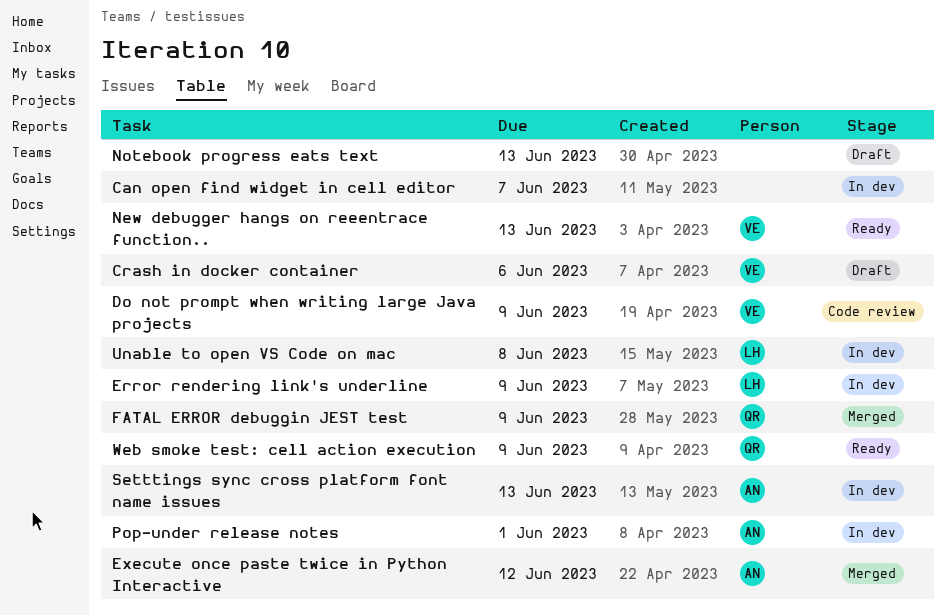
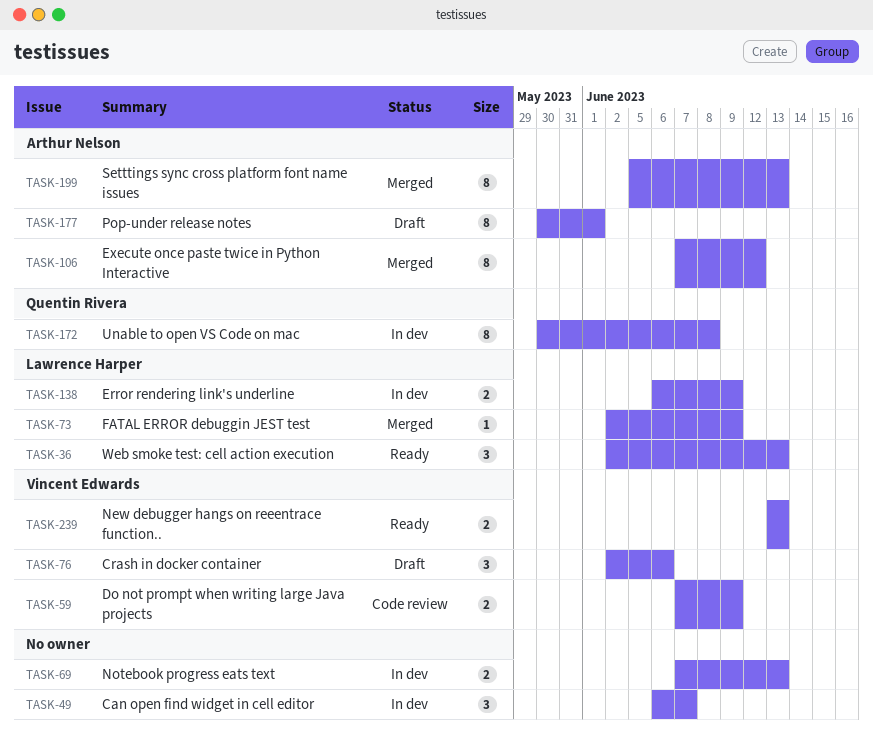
FATAL ERROR debuggin JEST test, owner: Quentin Rivera -> Lawrence Harper
Notebook progress eats text, status: Draft -> In dev
Pop-under release notes, status: In dev -> Draft
Setttings sync cross platform font name issues, status: In dev -> Merged
Unable to open VS Code on mac, owner: Lawrence Harper -> Quentin Rivera
Web smoke test: cell action execution, owner: Quentin Rivera -> Lawrence Harper
Web smoke test: cell action execution, due: Jun 9 -> Jun 13

